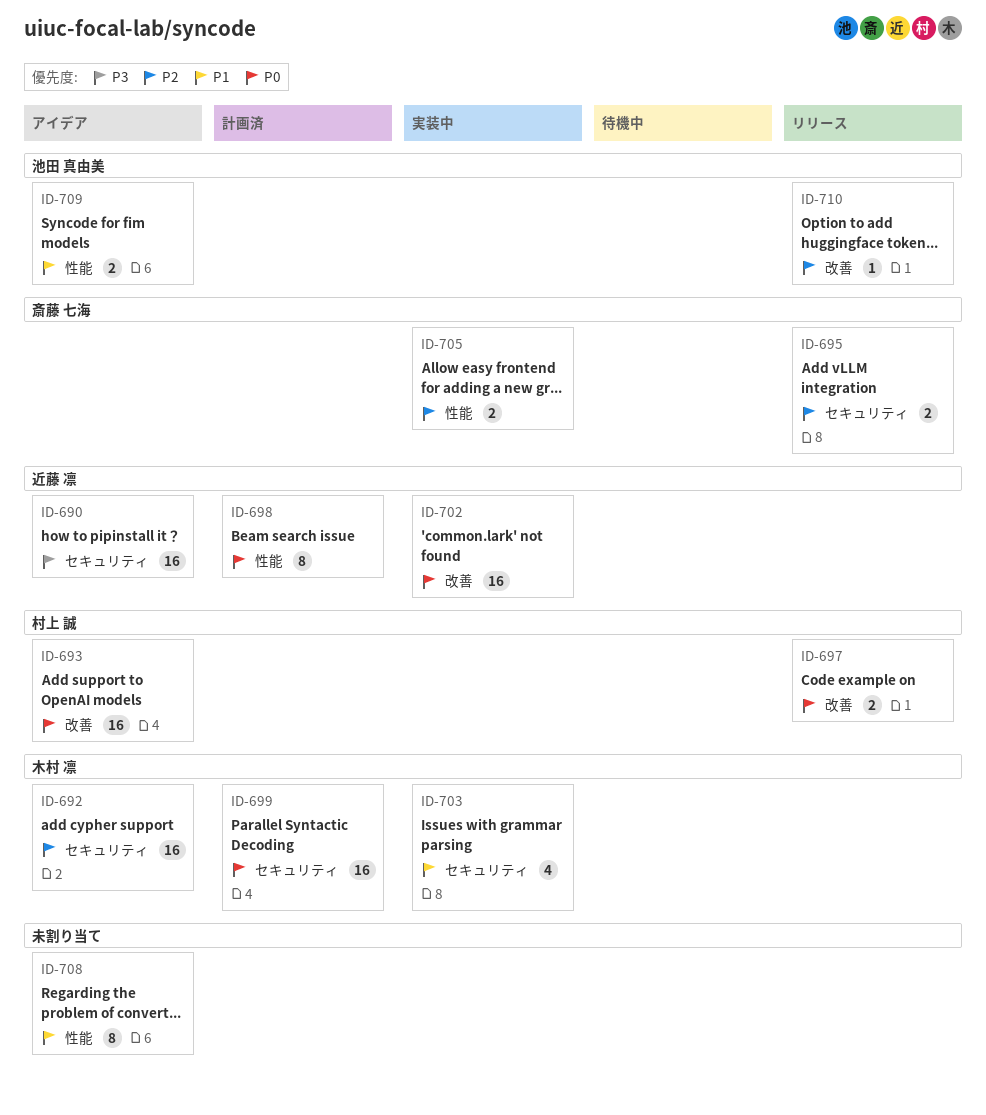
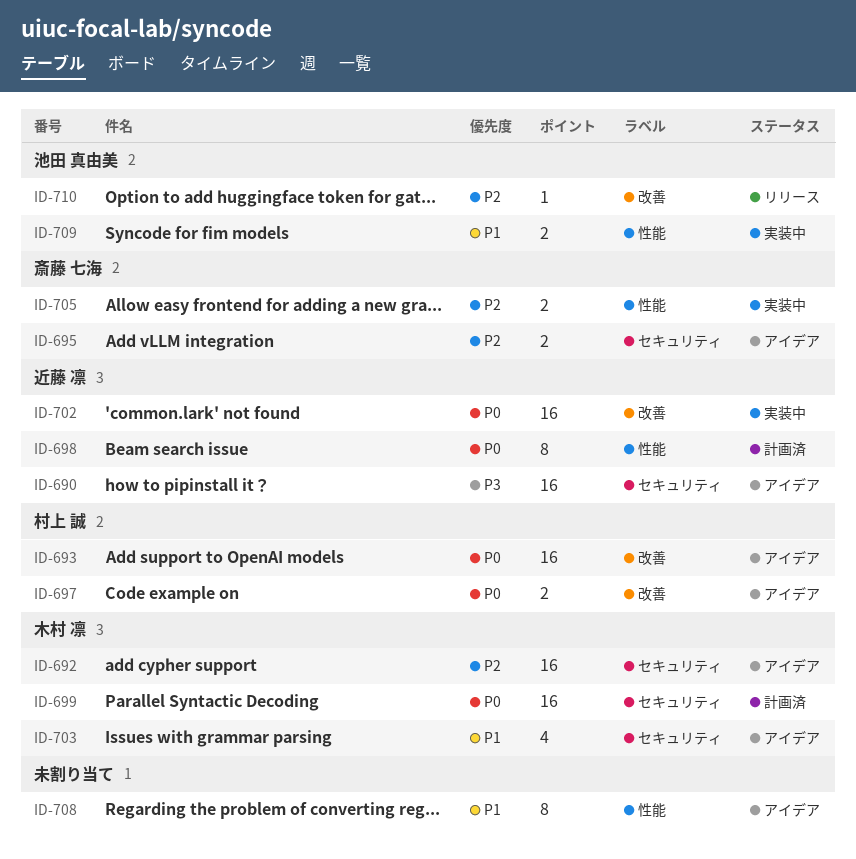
ID-695, status: リリース -> アイデア
ID-697, status: リリース -> アイデア
ID-703, status: 実装中 -> アイデア
ID-709, status: アイデア -> 実装中

